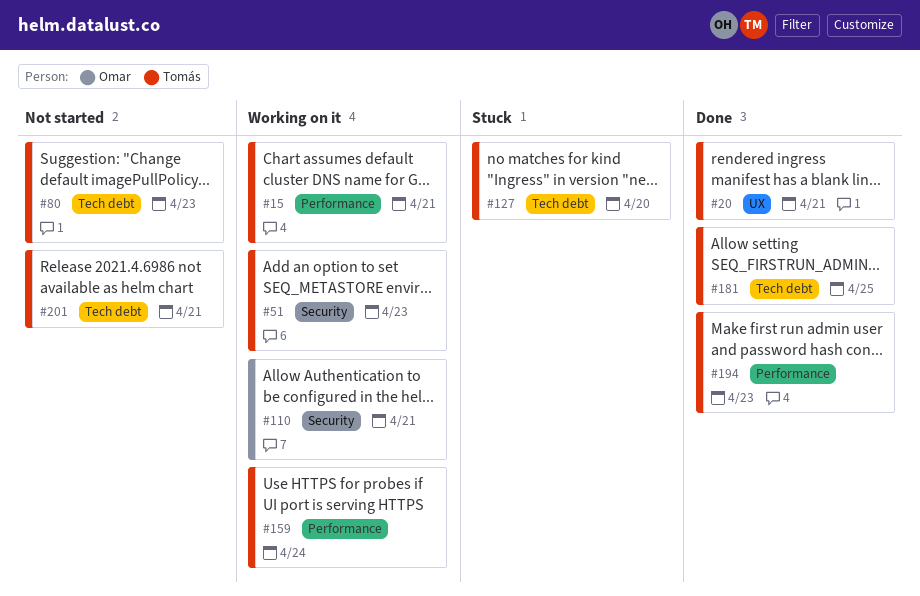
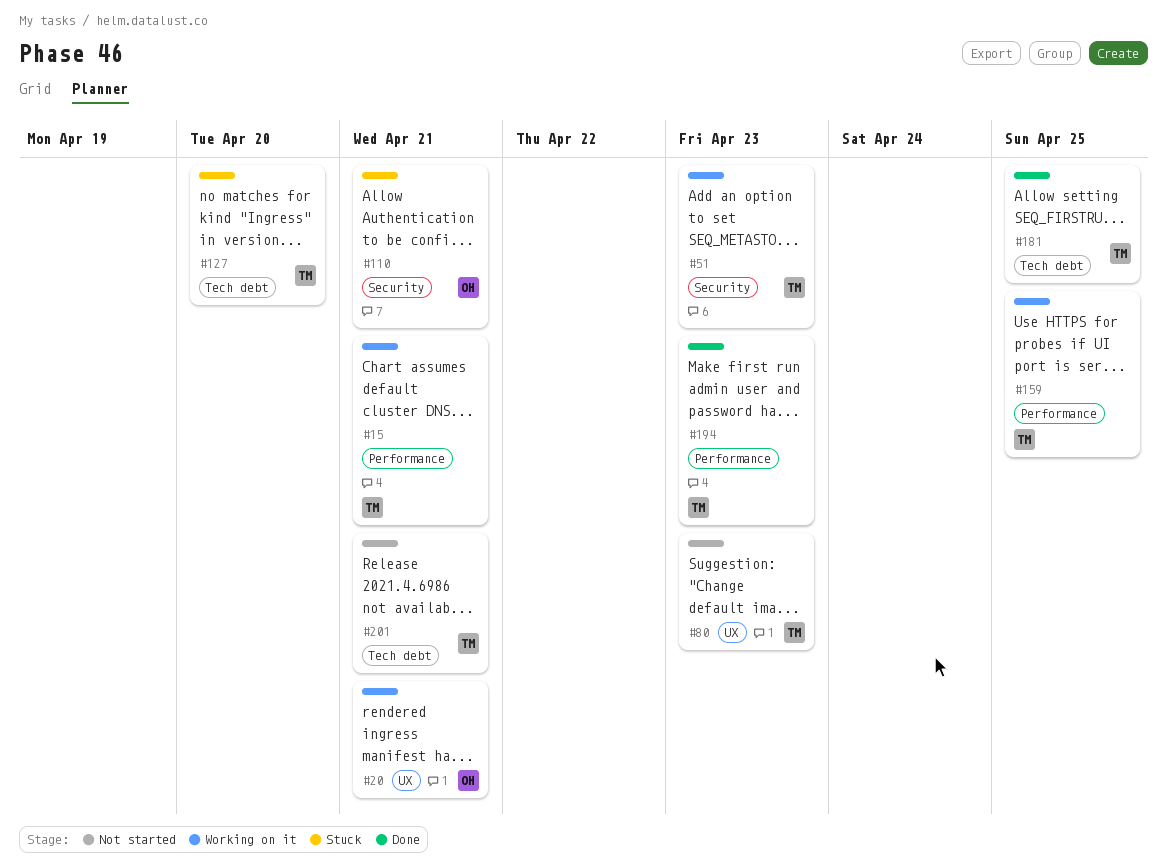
#20, status: Done -> Working on it
#20, owner: Tomás -> Omar
#80, label: Tech debt -> UX
#110, status: Working on it -> Stuck
#159, due: Apr 24 -> Apr 25

